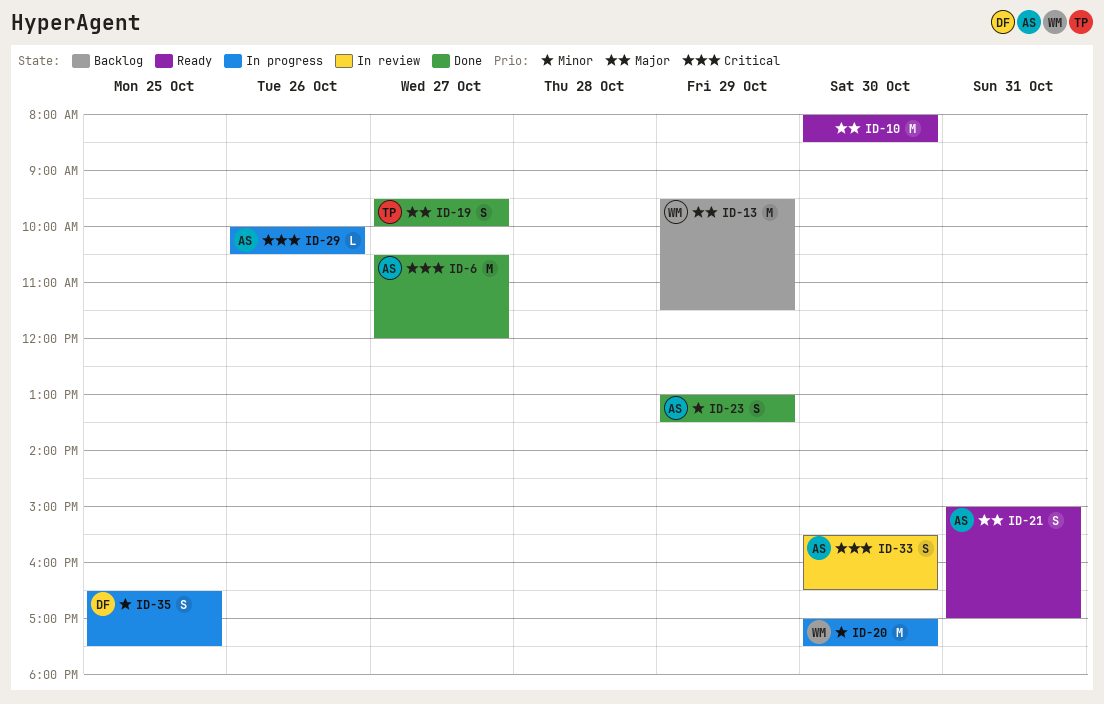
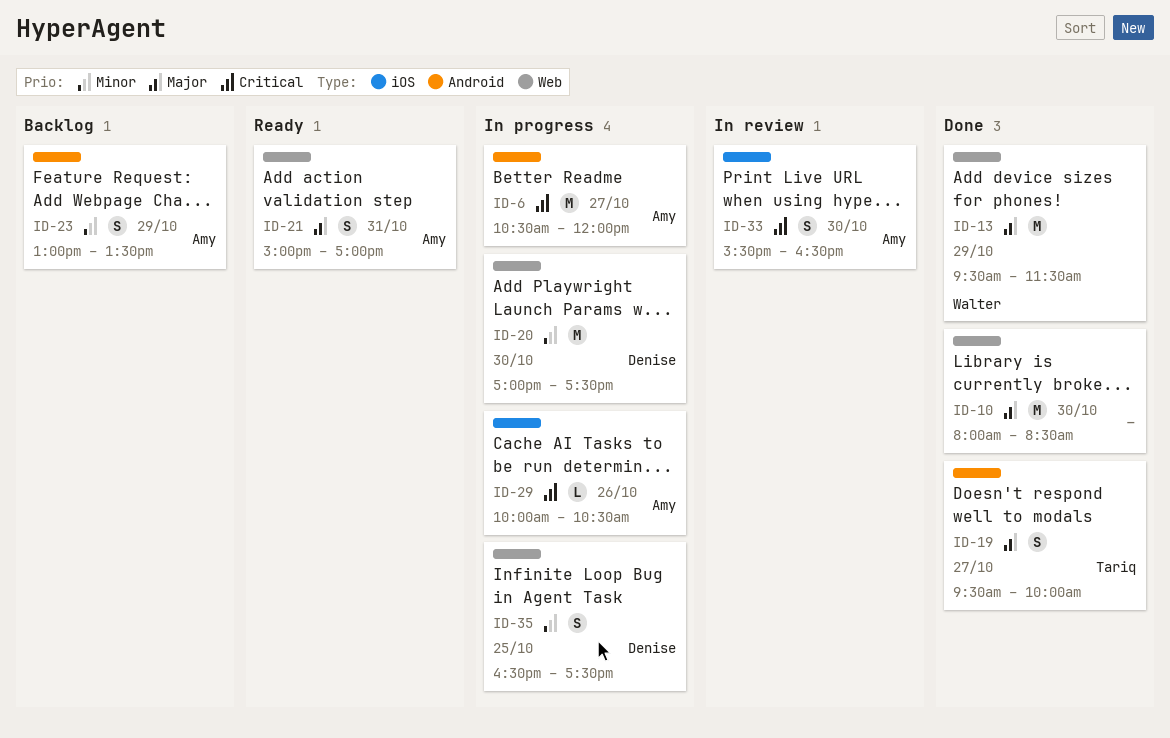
ID-6, status: Done -> In progress
ID-10, status: Ready -> Done
ID-13, status: Backlog -> Done
ID-20, owner: Walter -> Denise
ID-23, status: Done -> Backlog

